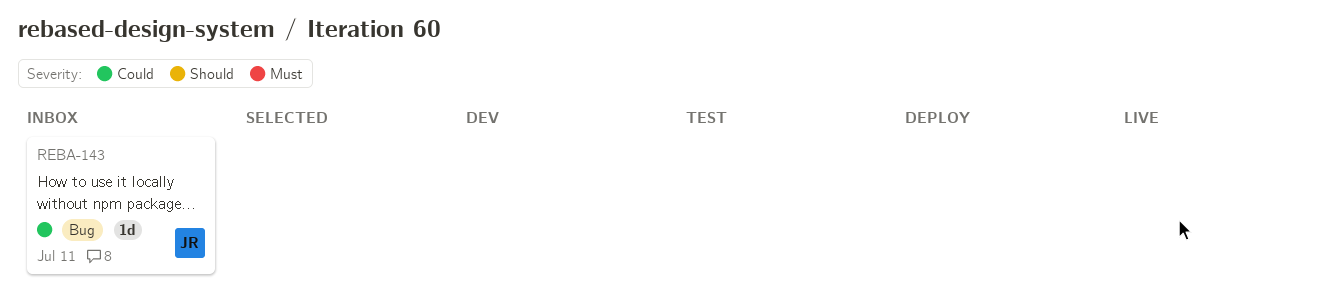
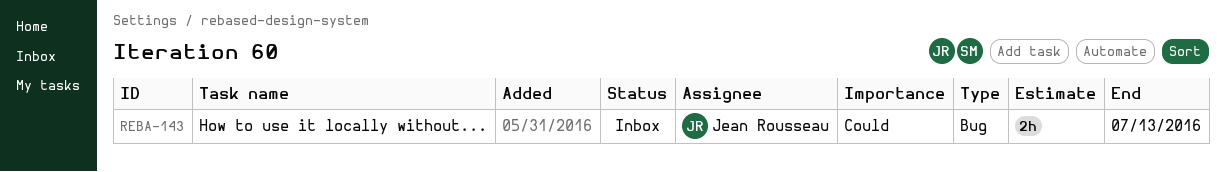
REBA-143, estimate: 1d -> 2h
REBA-143, due: Jul 11 -> Jul 13

